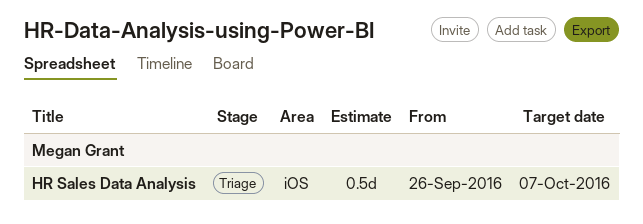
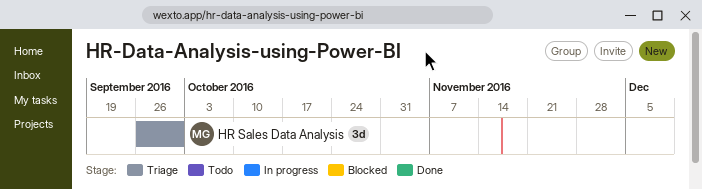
HR Sales Data Analysis, estimate: 0.5d -> 3d
HR Sales Data Analysis, due: Oct 7 -> Sep 30

